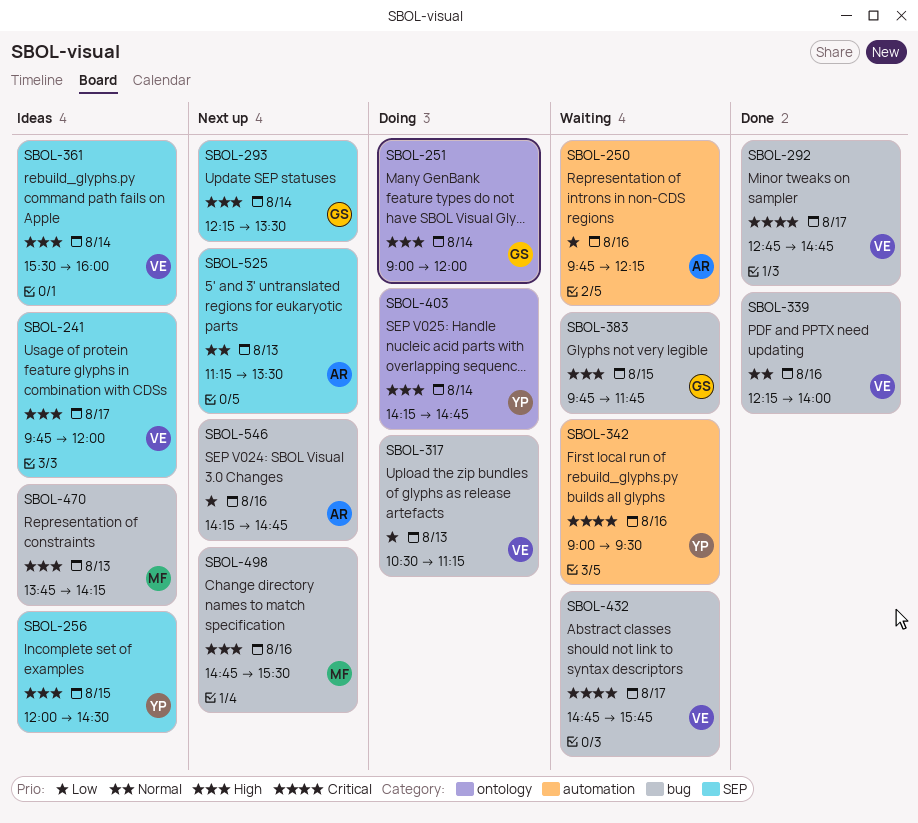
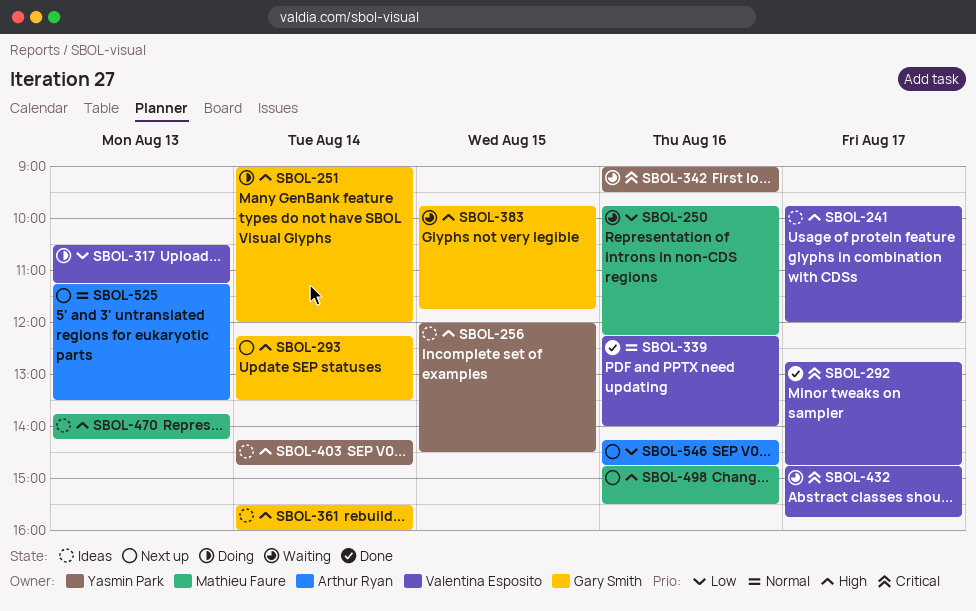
SBOL-250, owner: Arthur Ryan -> Mathieu Faure
SBOL-361, owner: Valentina Esposito -> Gary Smith
SBOL-403, status: Doing -> Ideas

